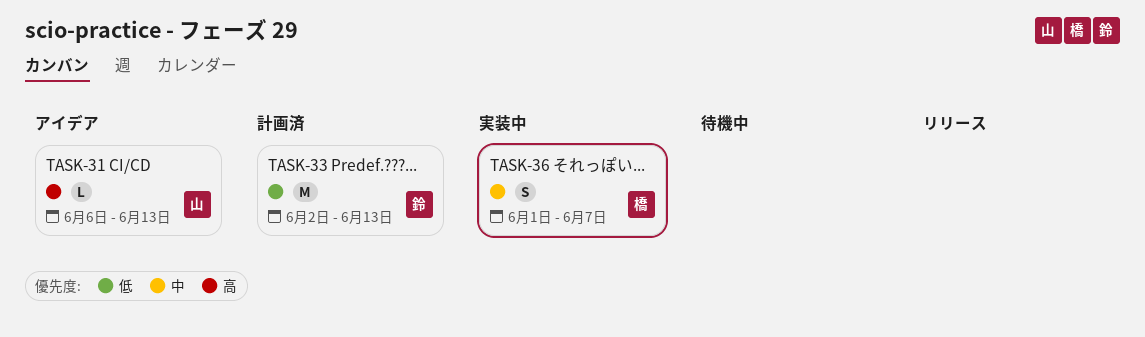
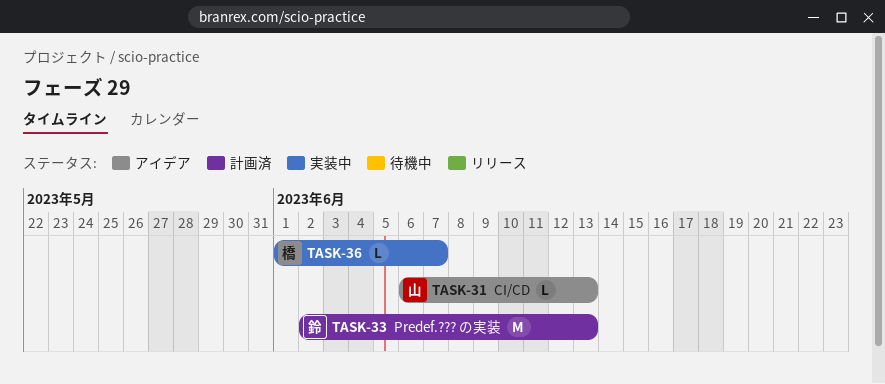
TASK-36, estimate: S -> L

